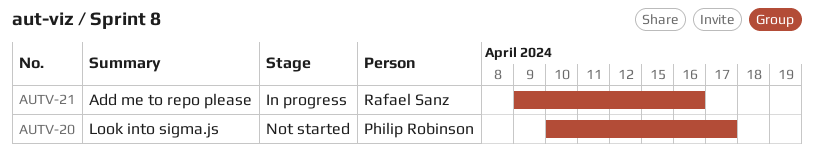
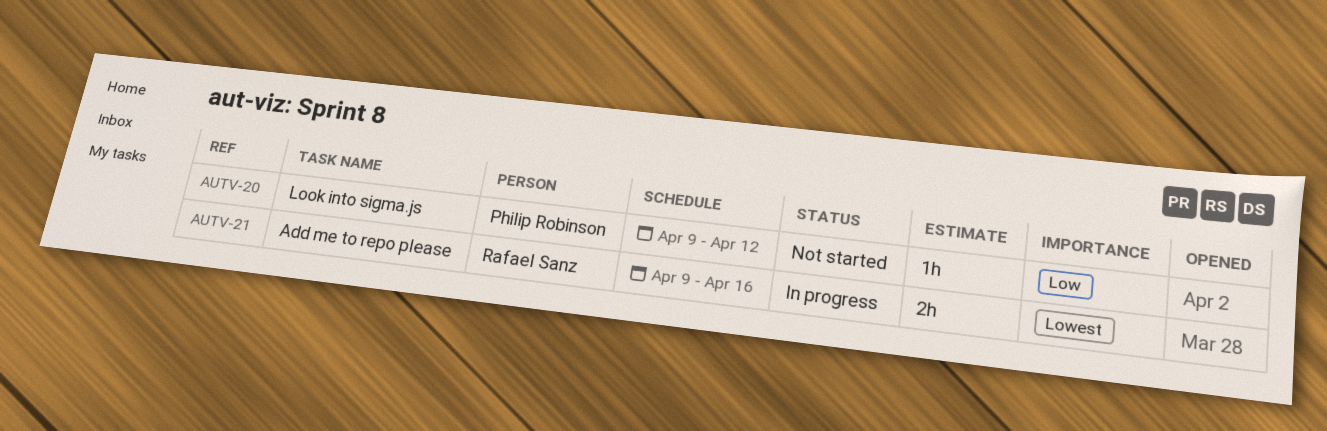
AUTV-20, start: Apr 10 -> Apr 9
AUTV-20, due: Apr 17 -> Apr 12

